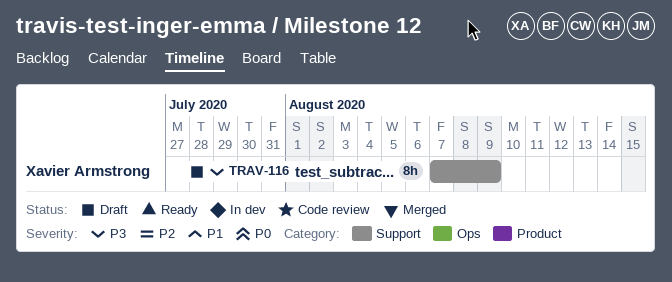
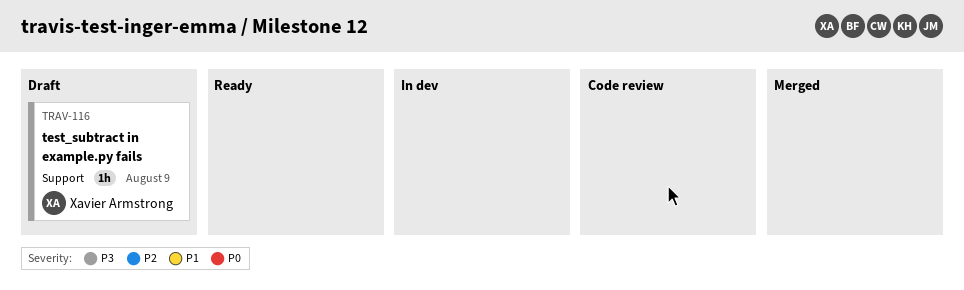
TRAV-116, estimate: 8h -> 1h

